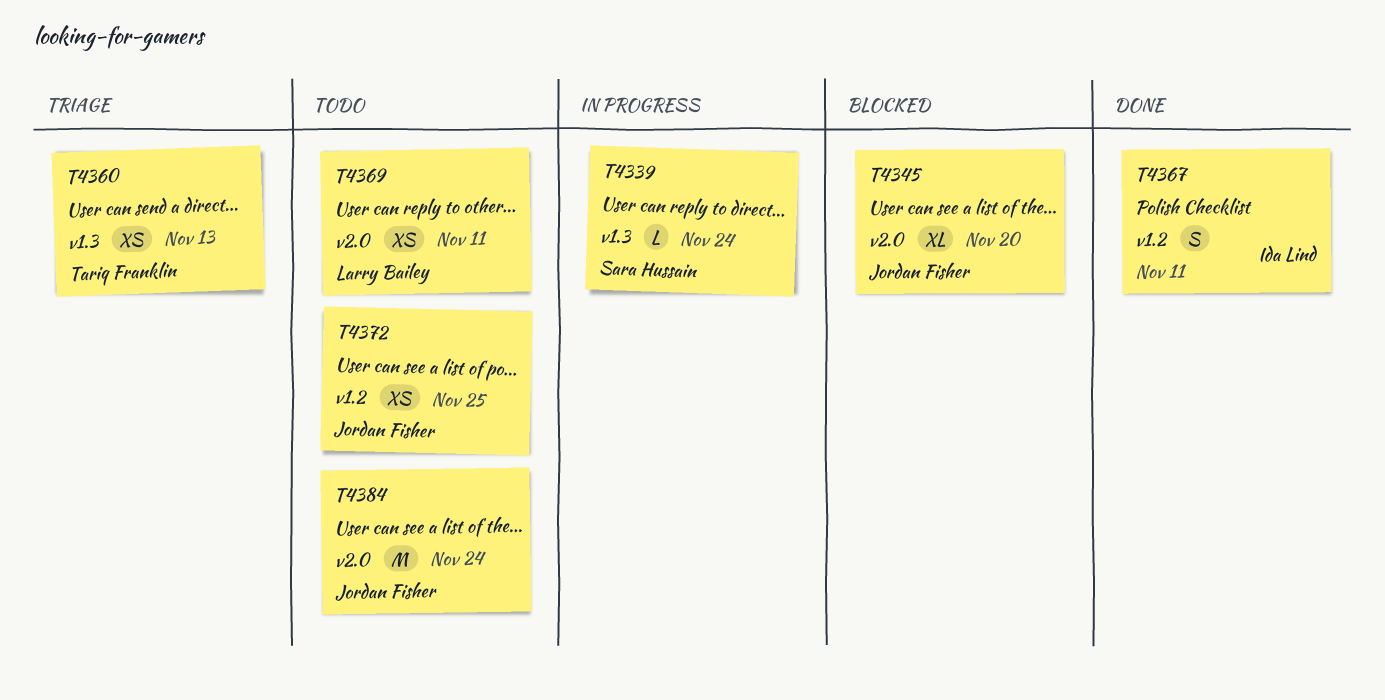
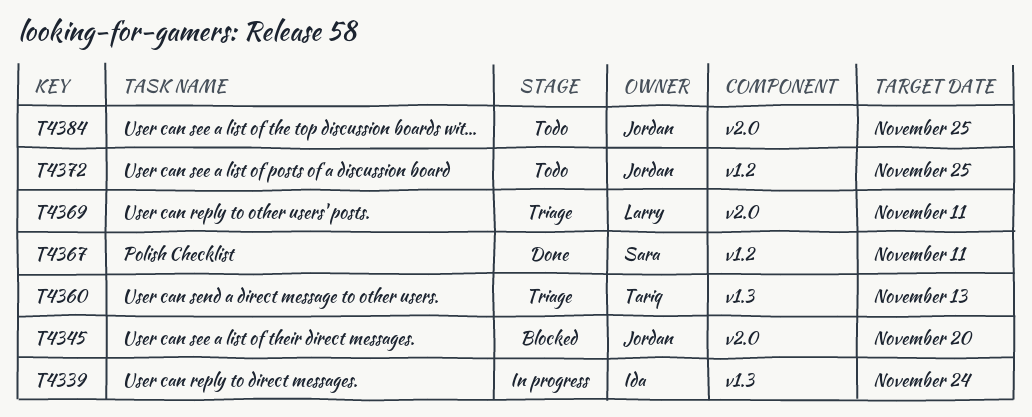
T4339, owner: Sara Hussain -> Ida Lind
T4367, owner: Ida Lind -> Sara Hussain
T4369, status: Todo -> Triage
T4384, due: Nov 24 -> Nov 25

